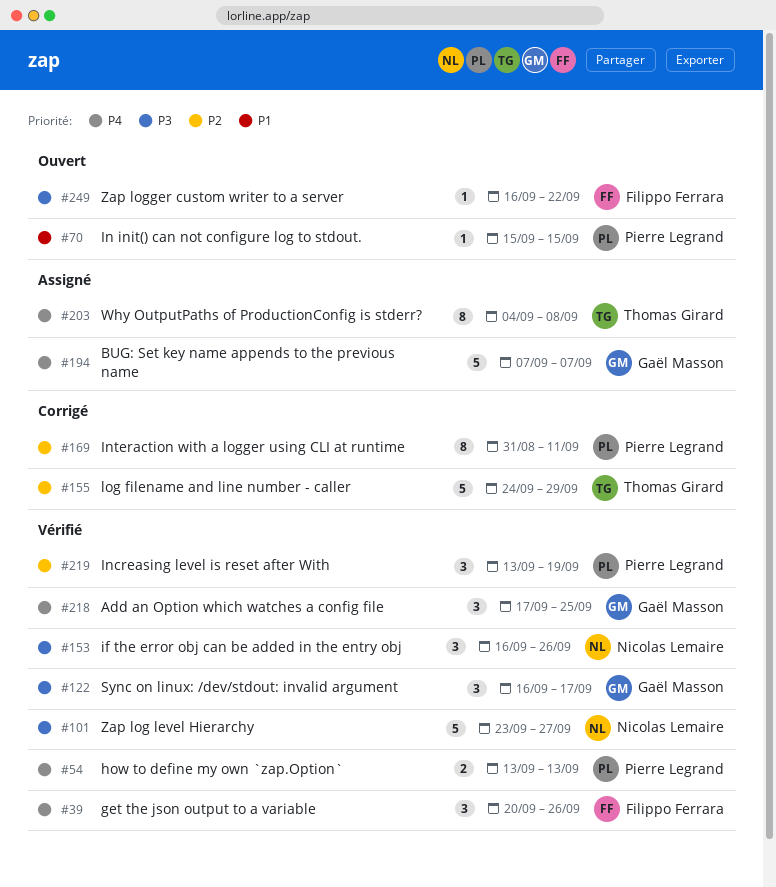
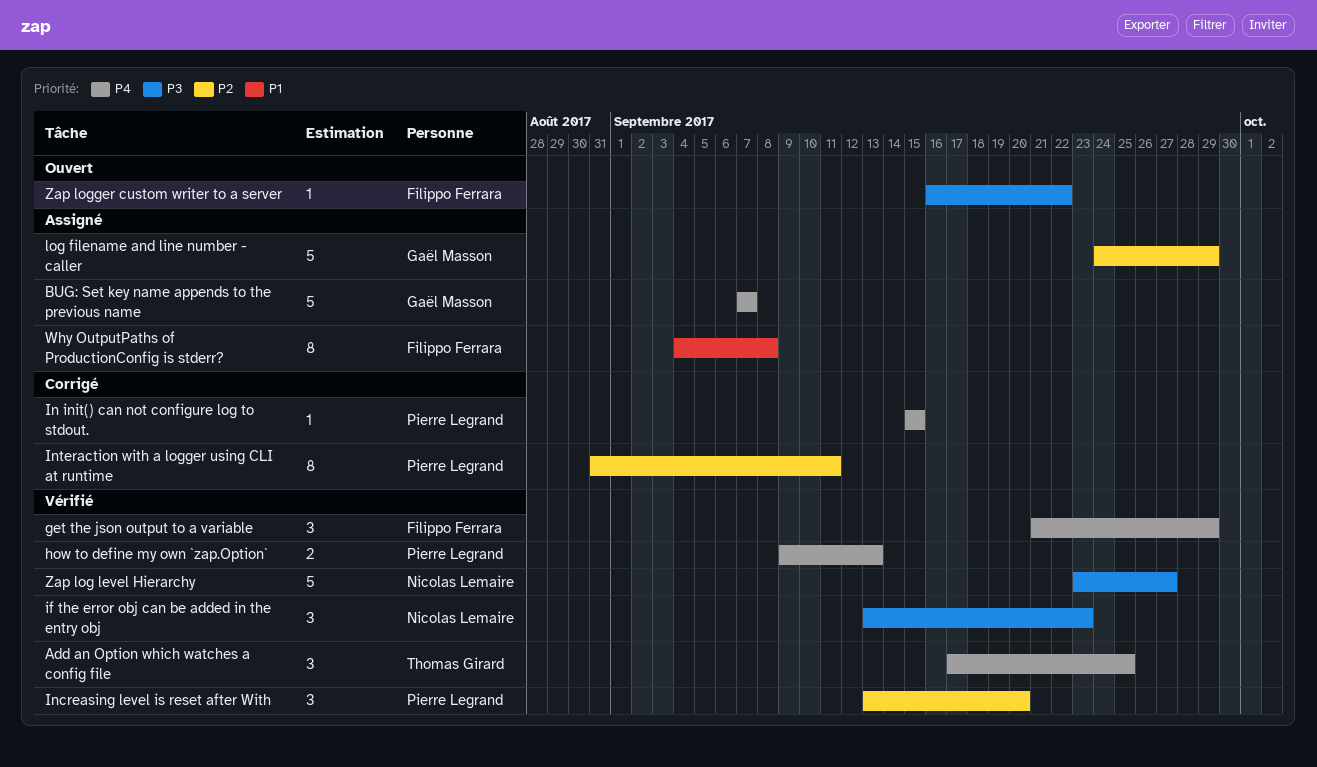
Add an Option which watches a config file, owner: Gaël Masson -> Thomas Girard
get the json output to a variable, start: Sep 20 -> Sep 21
get the json output to a variable, due: Sep 26 -> Sep 29
how to define my own `zap.Option`, start: Sep 13 -> Sep 9
if the error obj can be added in the entry obj, start: Sep 16 -> Sep 13
if the error obj can be added in the entry obj, due: Sep 26 -> Sep 23
In init() can not configure log to stdout., status: Ouvert -> Corrigé
In init() can not configure log to stdout., priority: P1 -> P4
Increasing level is reset after With, due: Sep 19 -> Sep 20
log filename and line number - caller, status: Corrigé -> Assigné
log filename and line number - caller, owner: Thomas Girard -> Gaël Masson
Sync on linux: /dev/stdout: invalid argument: present -> none
Why OutputPaths of ProductionConfig is stderr?, owner: Thomas Girard -> Filippo Ferrara
Why OutputPaths of ProductionConfig is stderr?, priority: P4 -> P1

